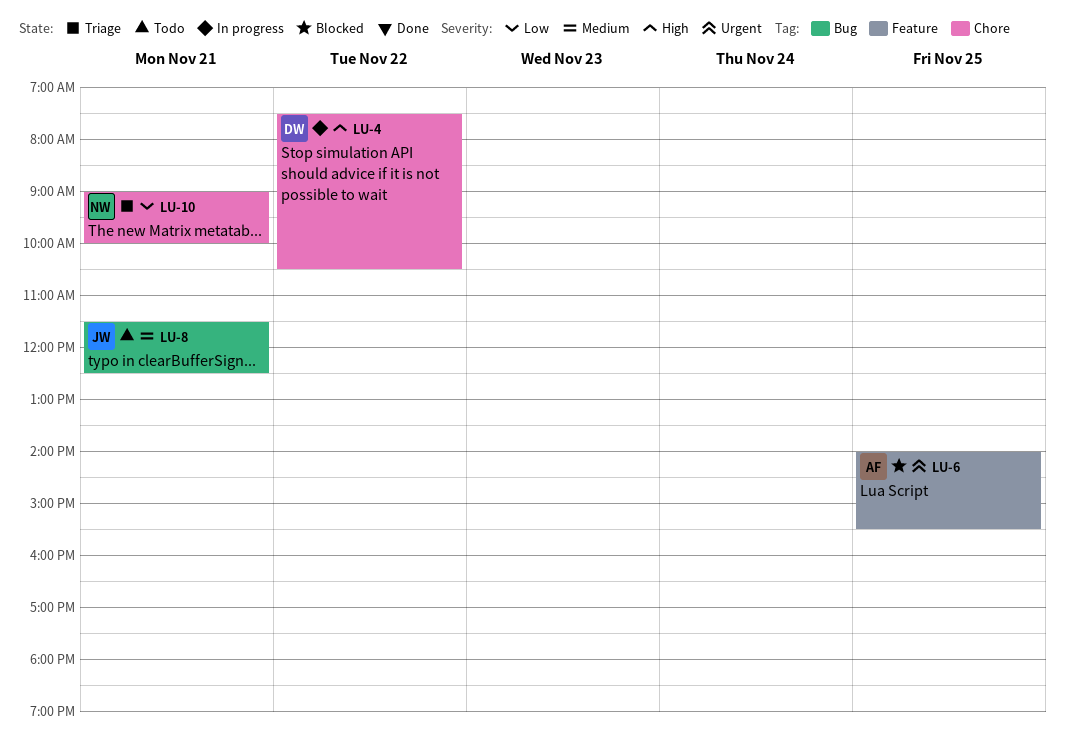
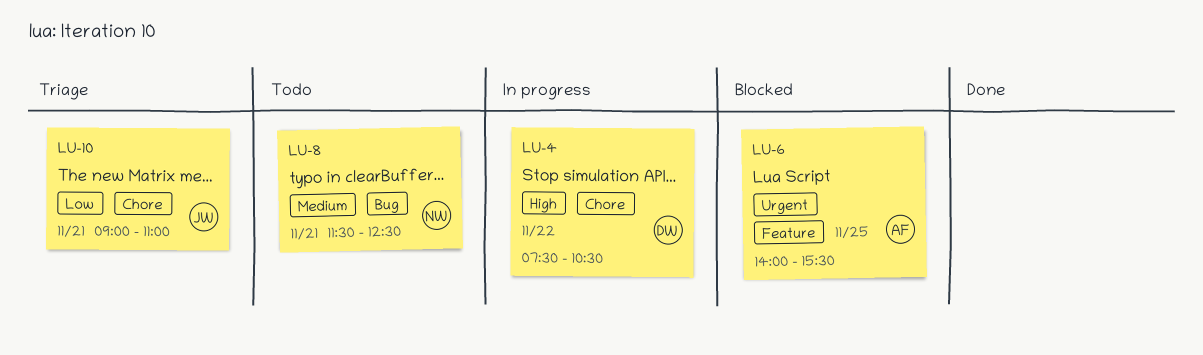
LU-8, owner: JW -> NW
LU-10, owner: NW -> JW
LU-10, ends: 10:00 -> 11:00

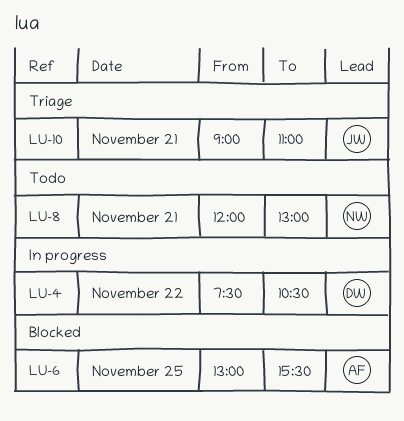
LU-6, begins: 14:00 -> 13:00
LU-8, begins: 11:30 -> 12:00
LU-8, ends: 12:30 -> 13:00

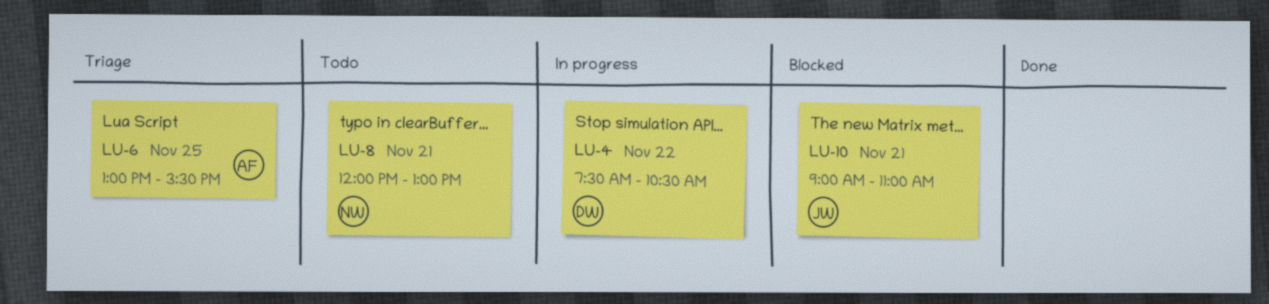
LU-6, status: Blocked -> Triage
LU-10, status: Triage -> Blocked

